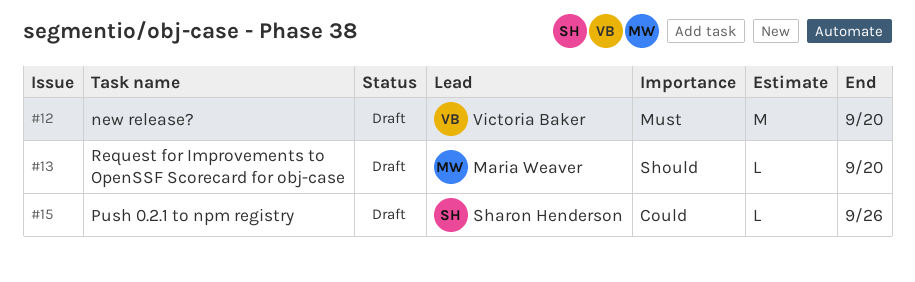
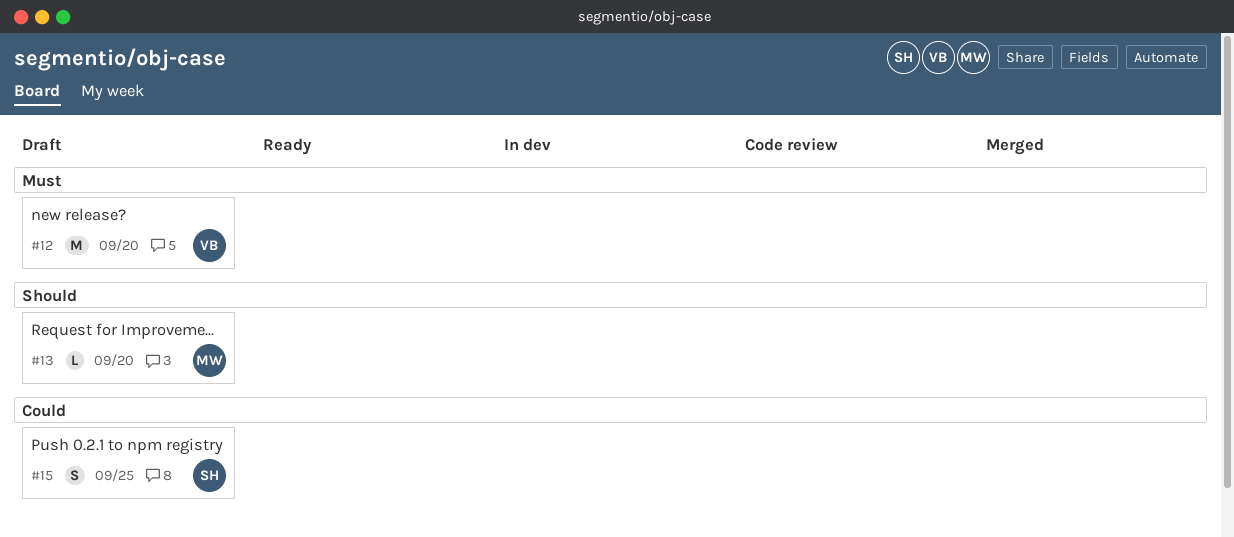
#15, estimate: L -> S
#15, due: Sep 26 -> Sep 25

